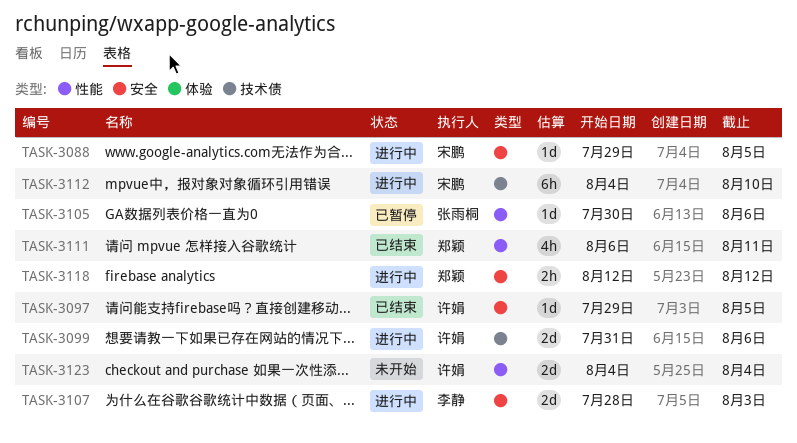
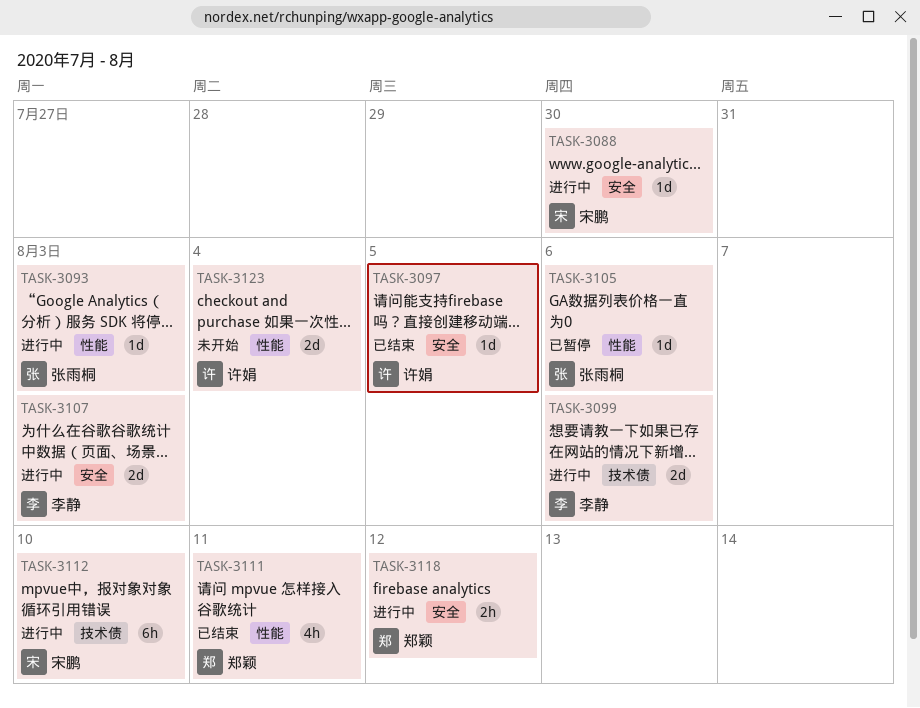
TASK-3088, due: Aug 5 -> Jul 30
TASK-3093: none -> present
TASK-3099, owner: 许娟 -> 李静

